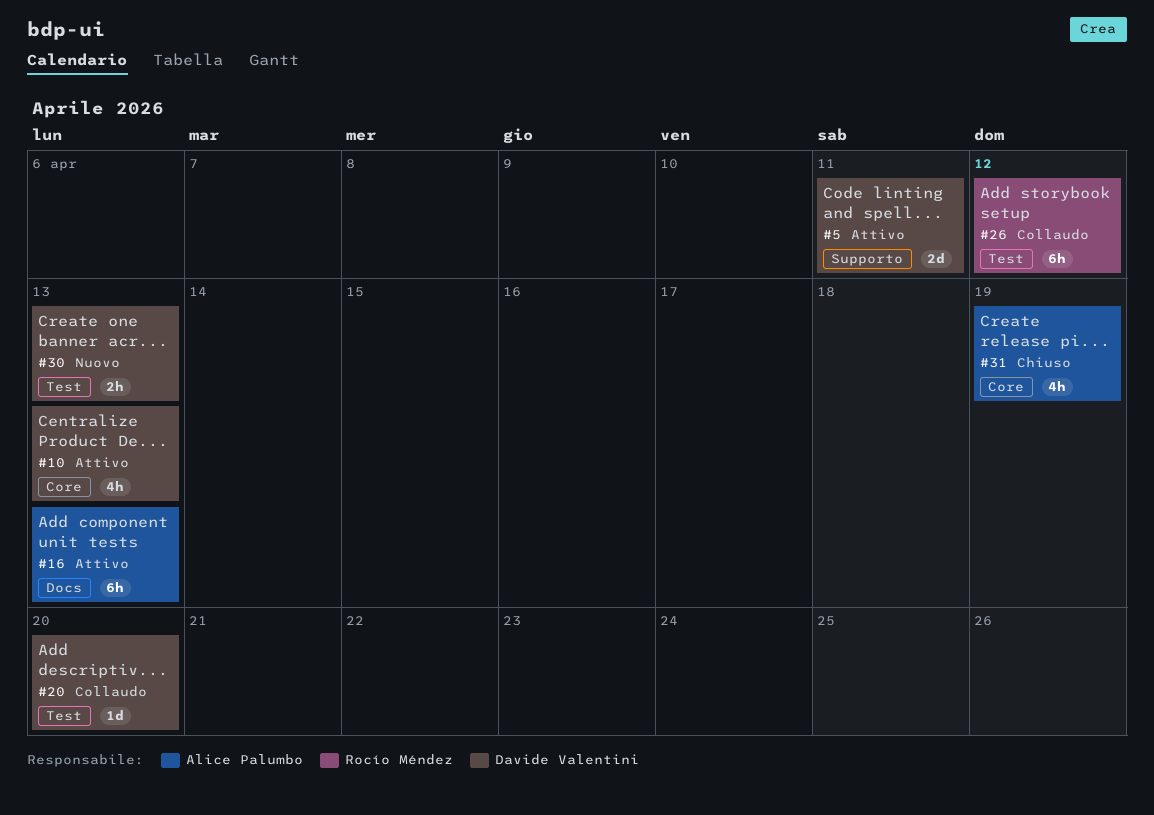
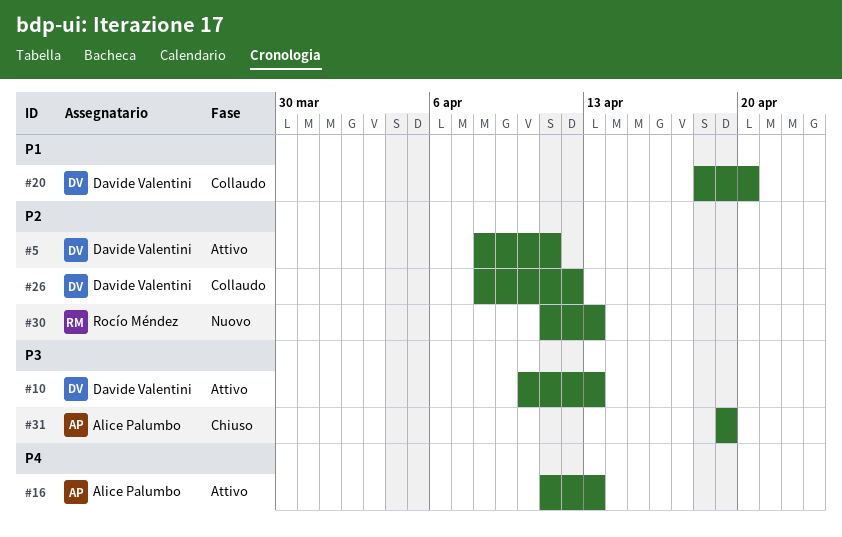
#26, owner: Rocío Méndez -> Davide Valentini
#30, owner: Davide Valentini -> Rocío Méndez

